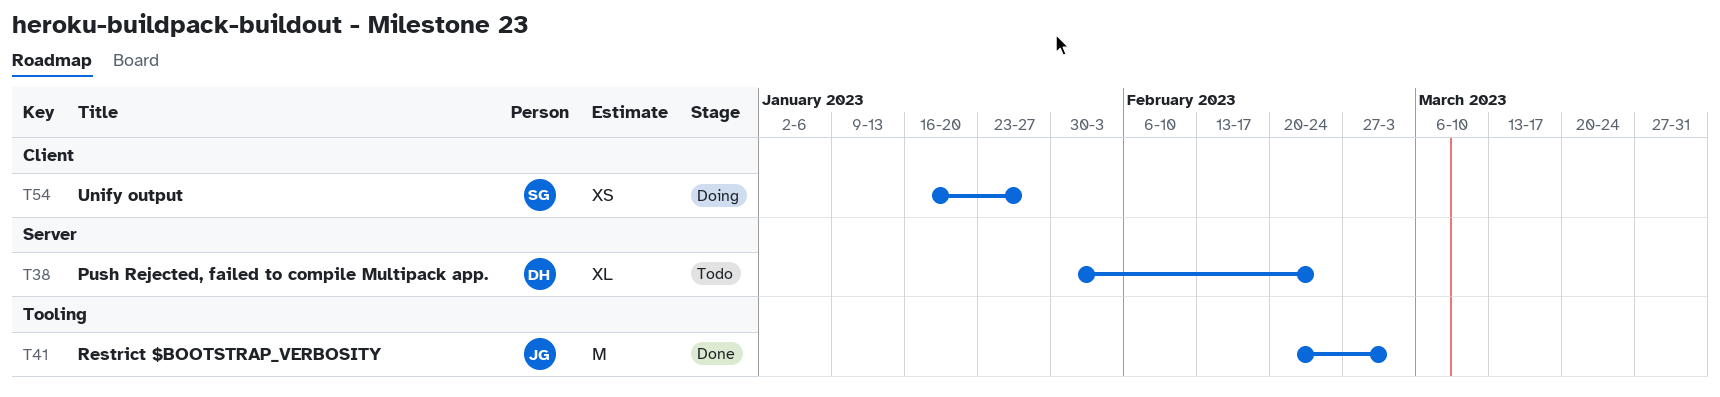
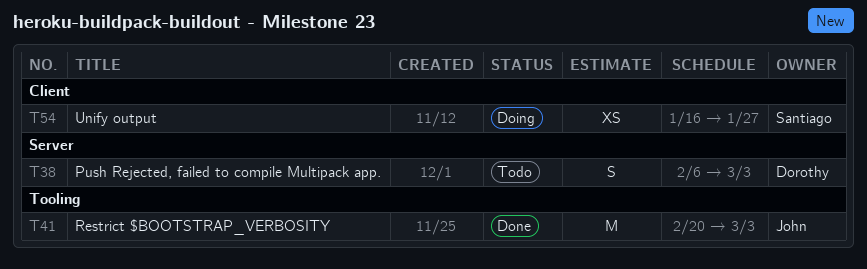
T38, estimate: XL -> S
T38, start: Jan 30 -> Feb 6
T38, due: Feb 24 -> Mar 3

